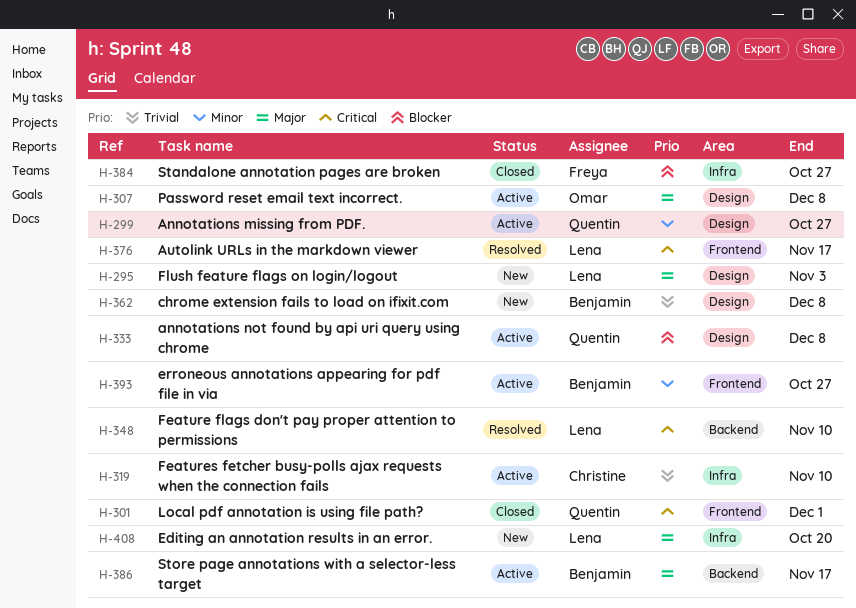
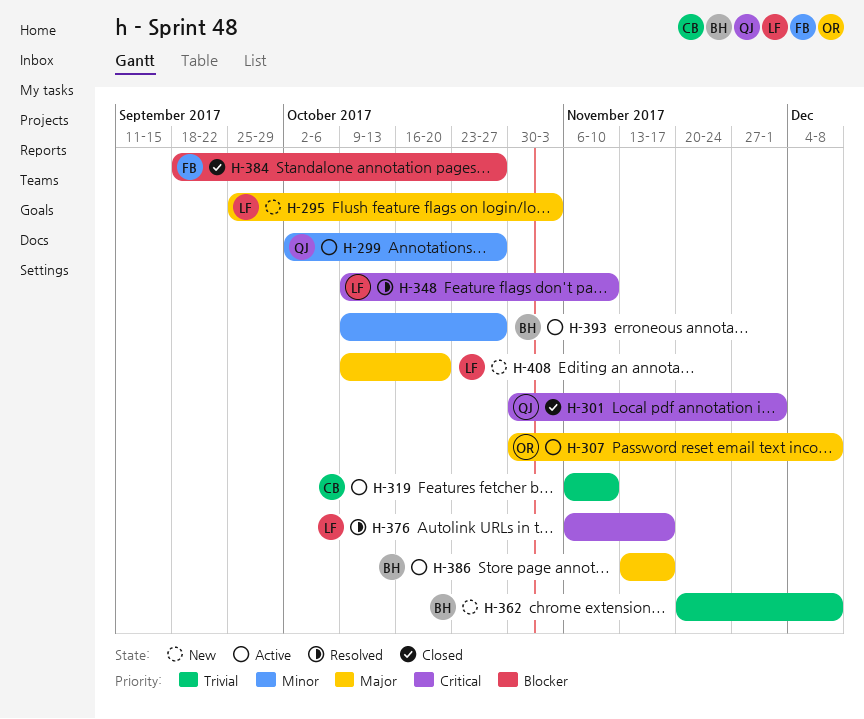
H-333: present -> none

